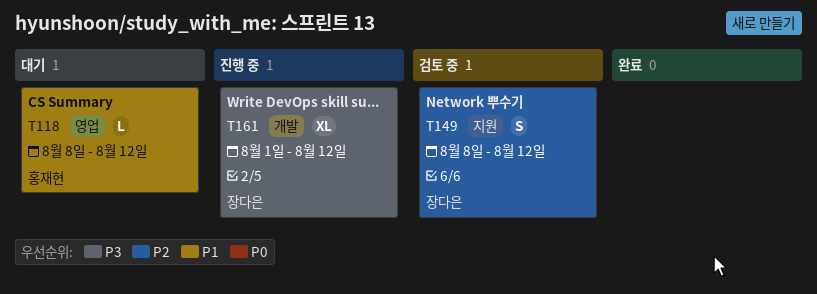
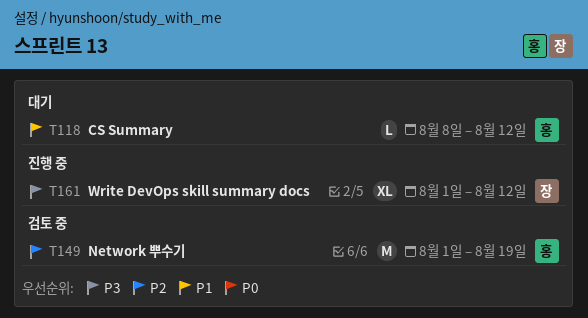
T149, owner: 장다은 -> 홍재현
T149, estimate: S -> M
T149, start: Aug 8 -> Aug 1
T149, due: Aug 12 -> Aug 19

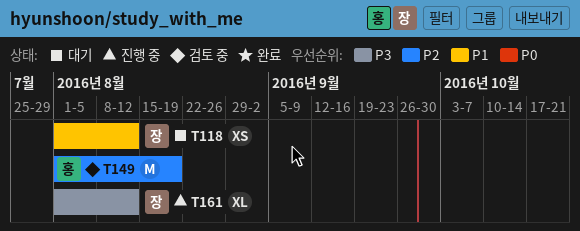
T118, owner: 홍 -> 장
T118, estimate: L -> XS
T118, start: Aug 8 -> Aug 1

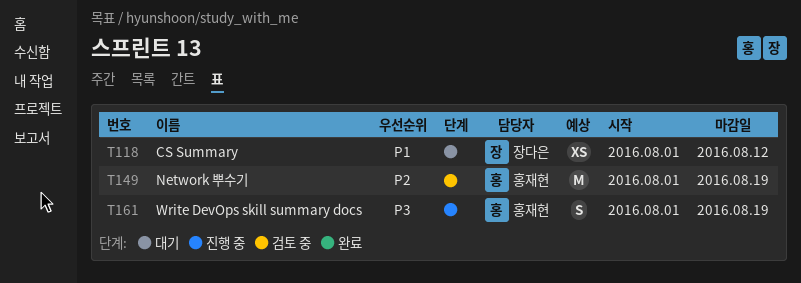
T161, owner: 장다은 -> 홍재현
T161, estimate: XL -> S
T161, due: Aug 12 -> Aug 19

